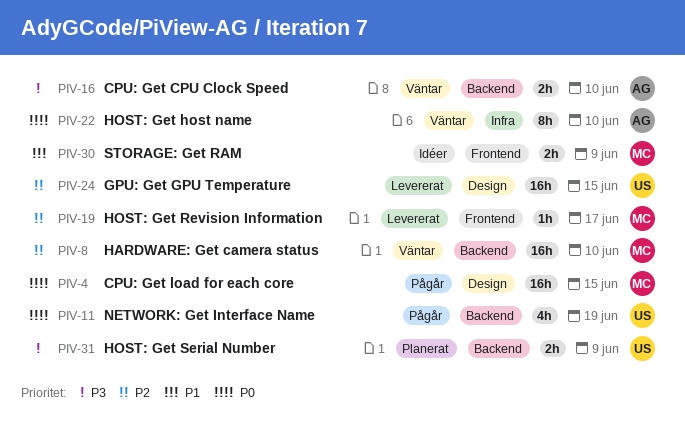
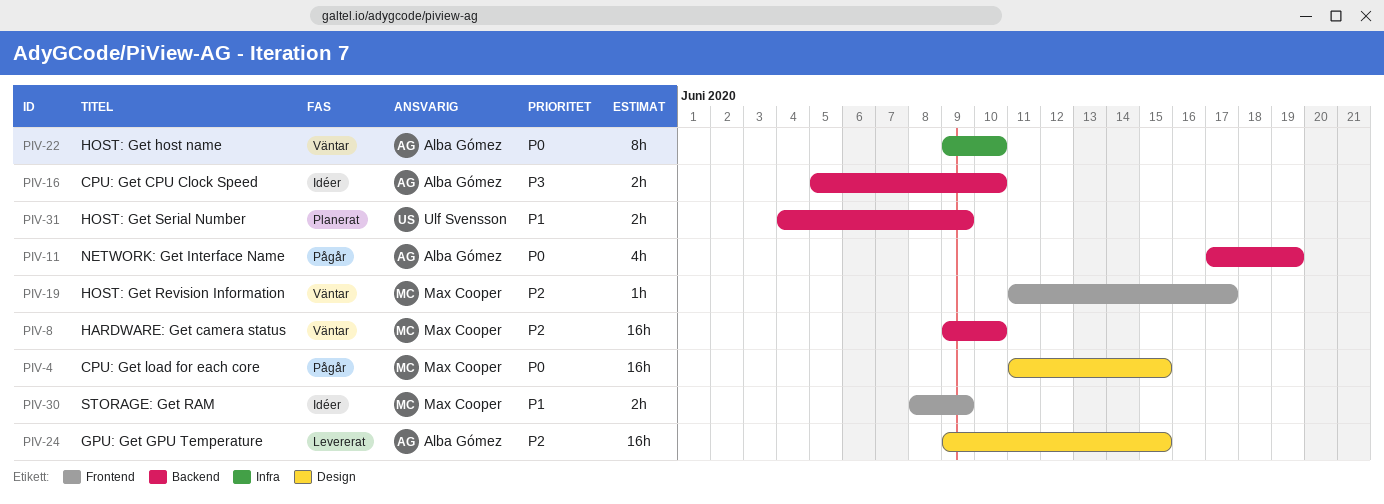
PIV-11, owner: Ulf Svensson -> Alba Gómez
PIV-16, status: Väntar -> Idéer
PIV-19, status: Levererat -> Väntar
PIV-24, owner: Ulf Svensson -> Alba Gómez
PIV-31, priority: P3 -> P1

